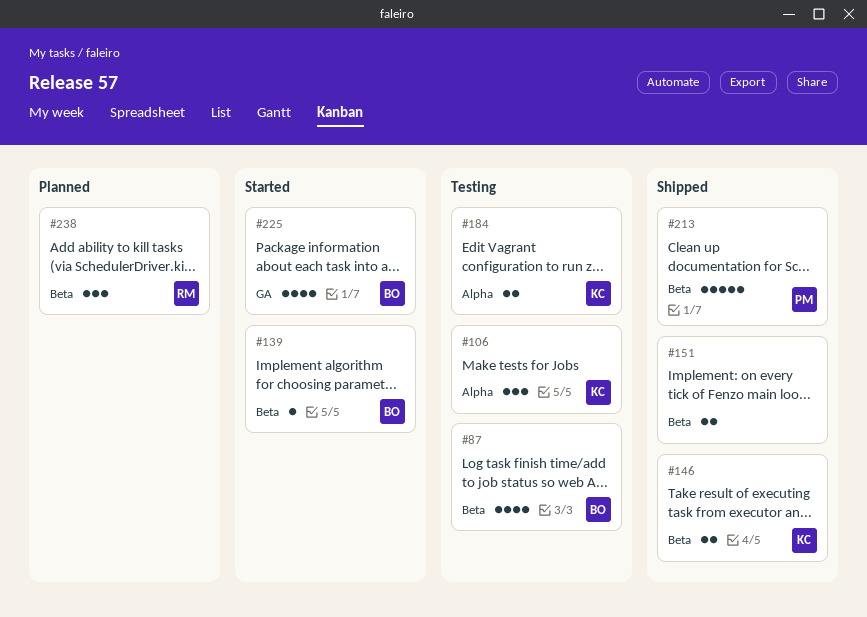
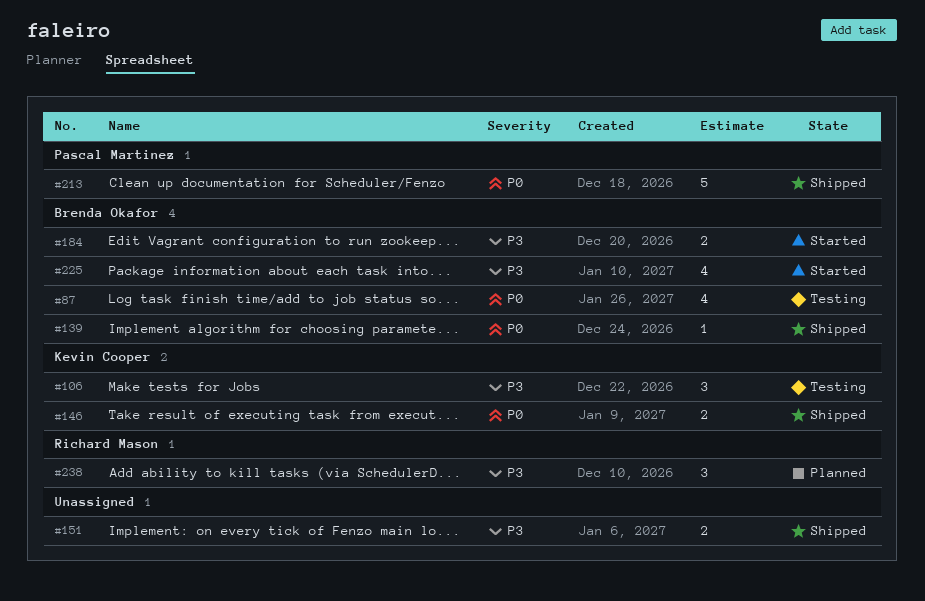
#139, status: Started -> Shipped
#184, status: Testing -> Started
#184, owner: Kevin Cooper -> Brenda Okafor

